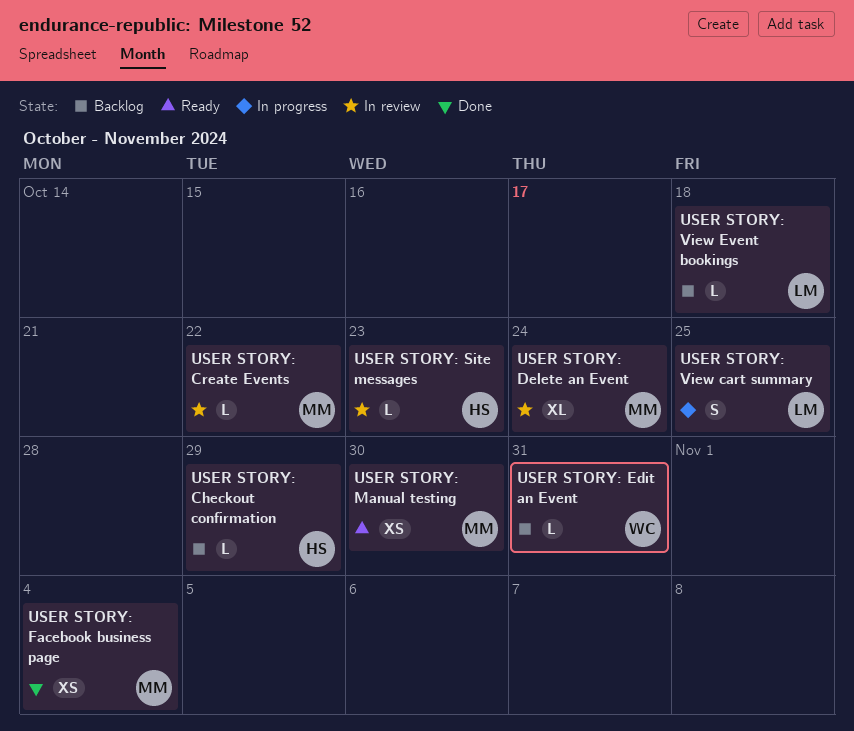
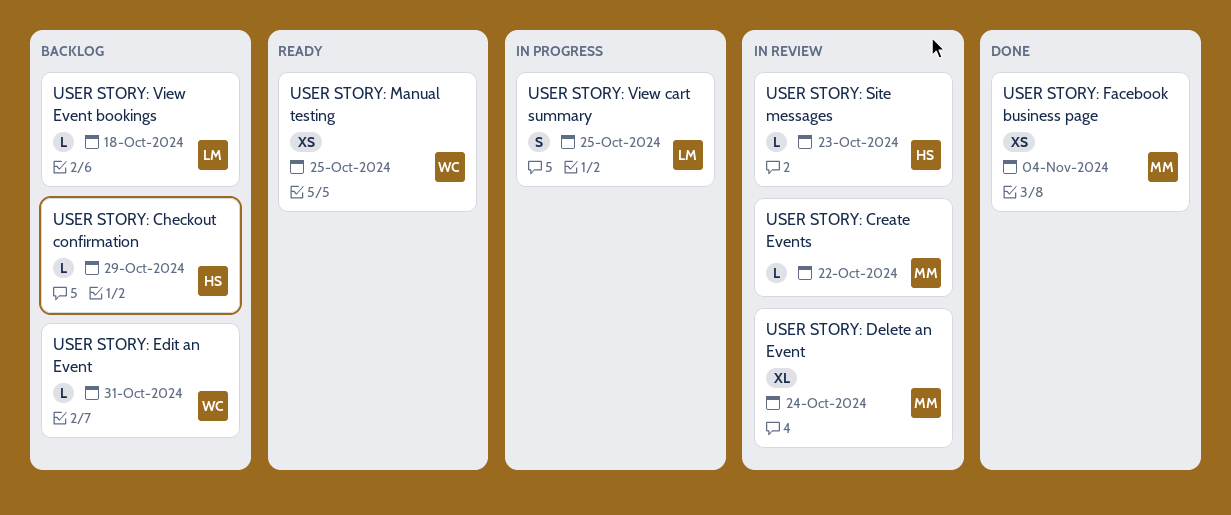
USER STORY: Manual testing, owner: MM -> WC
USER STORY: Manual testing, due: Oct 30 -> Oct 25

